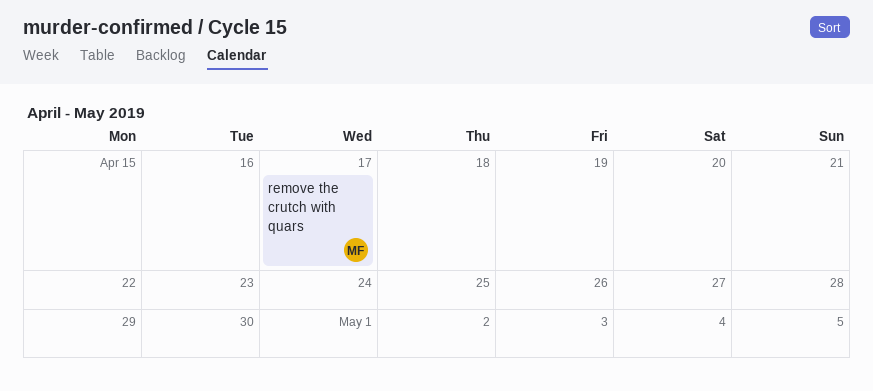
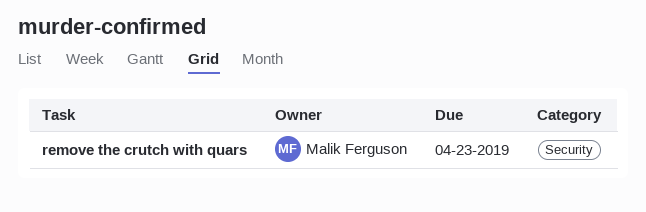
remove the crutch with quars, due: Apr 17 -> Apr 23

